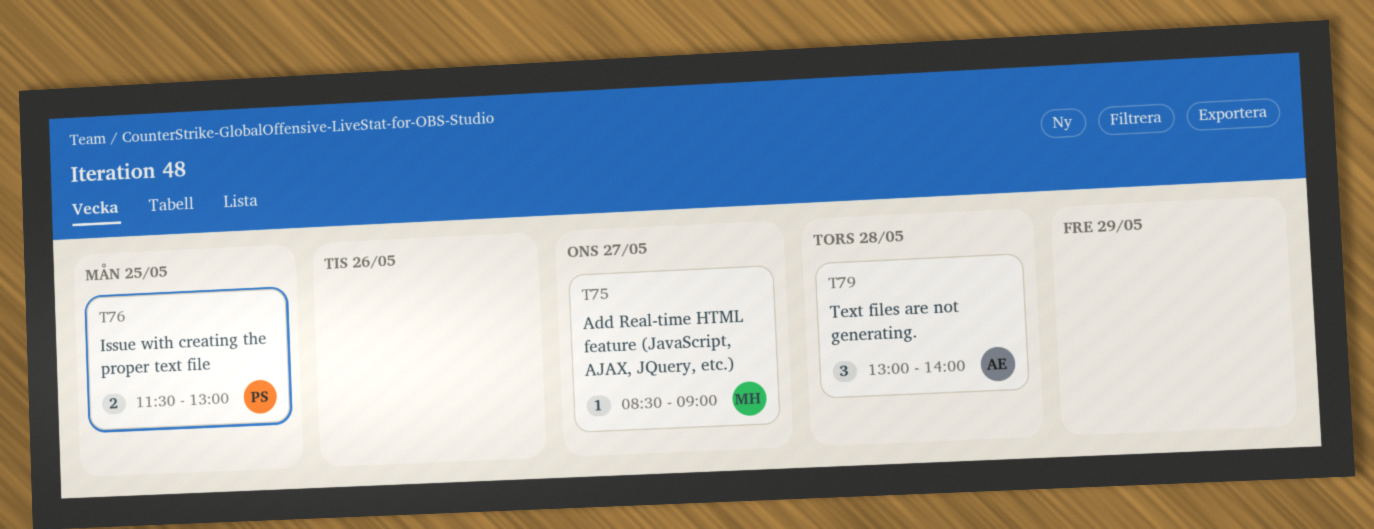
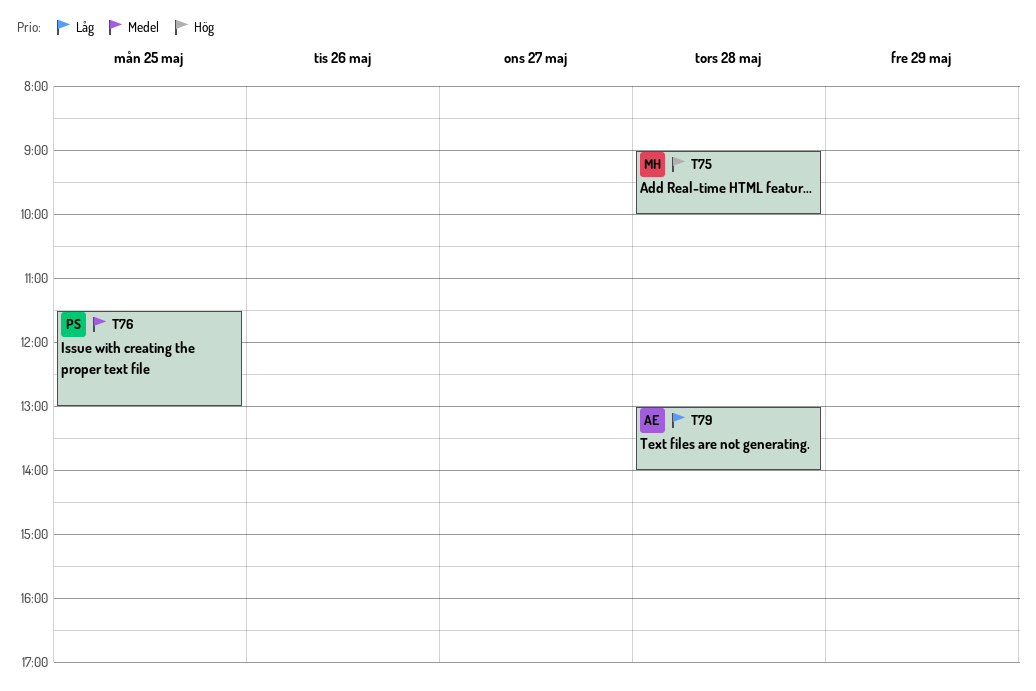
T75, day: May 27 -> May 28
T75, begins: 08:30 -> 09:00
T75, ends: 09:00 -> 10:00

